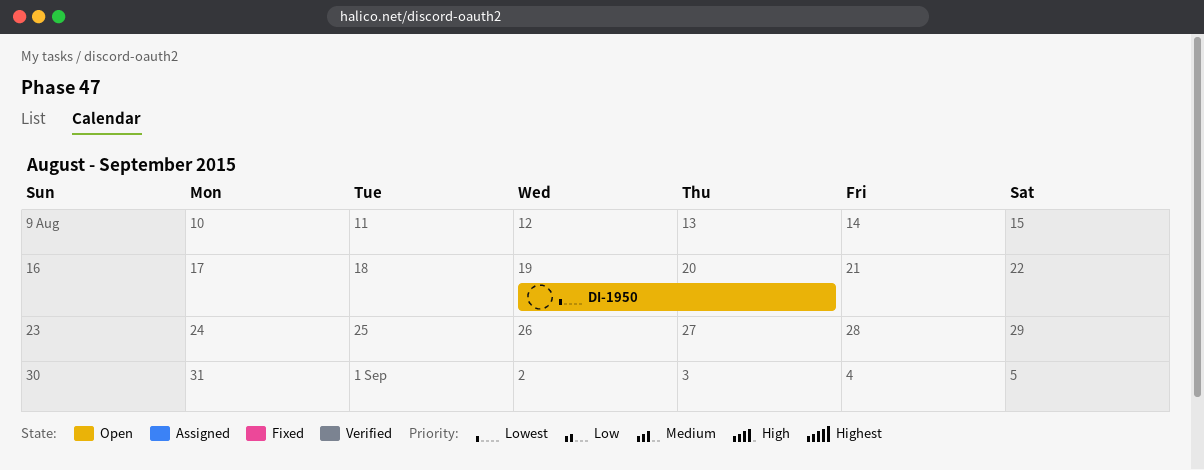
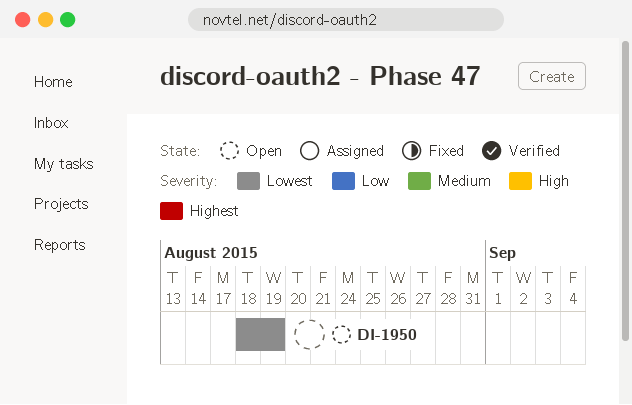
DI-1950, start: Aug 19 -> Aug 18
DI-1950, due: Aug 20 -> Aug 19

